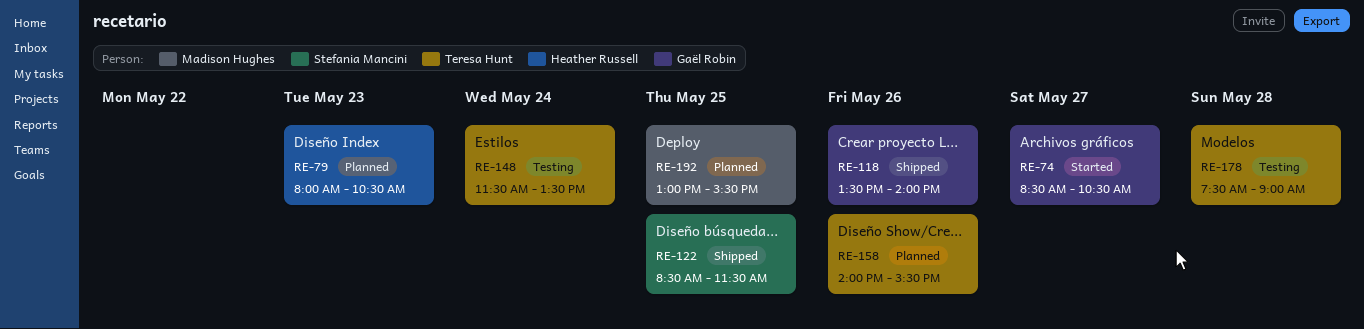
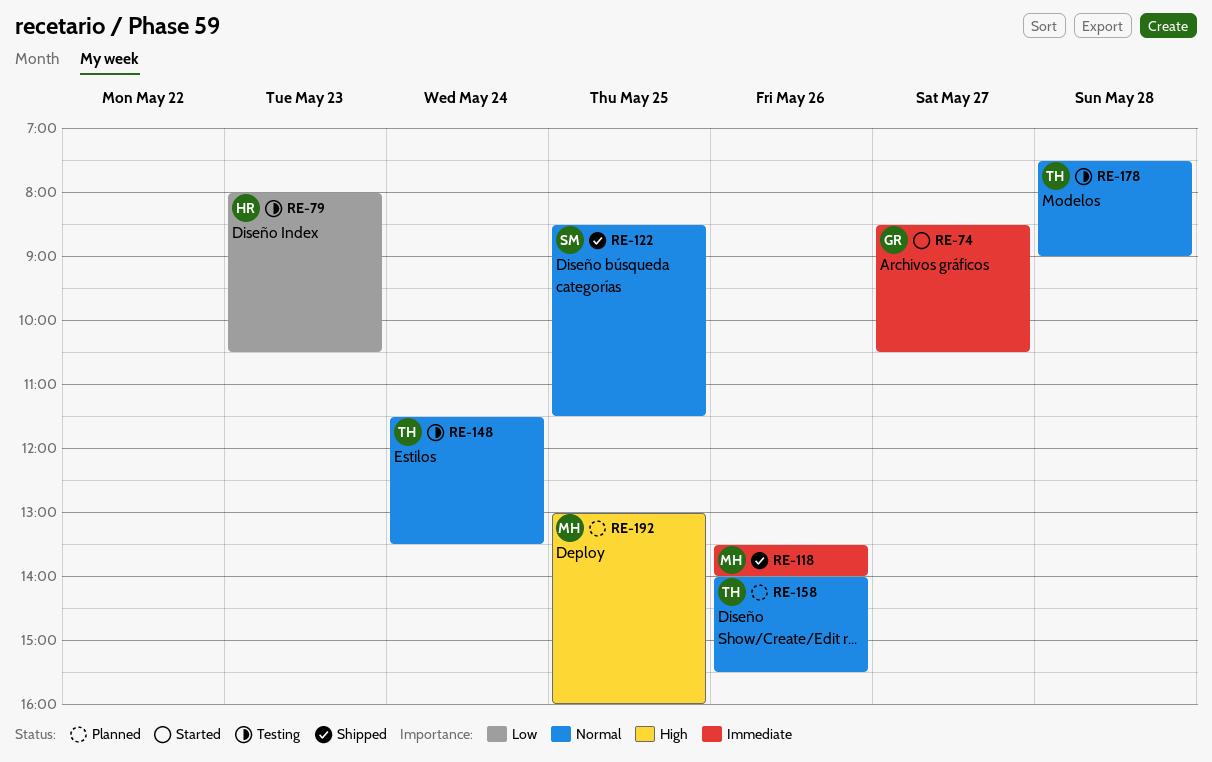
RE-79, status: Planned -> Testing
RE-118, owner: Gaël Robin -> Madison Hughes
RE-192, ends: 15:30 -> 16:00

